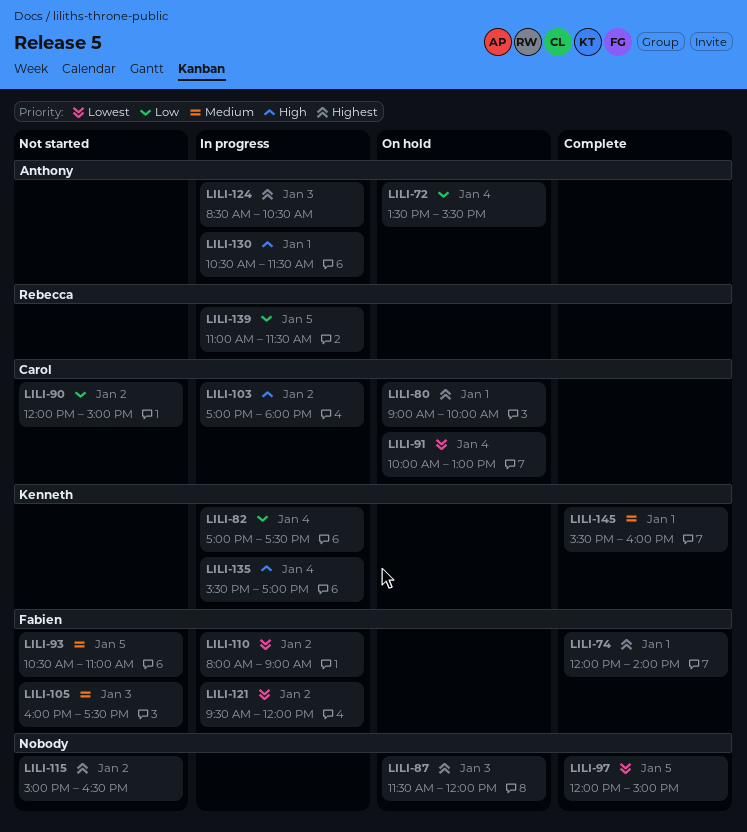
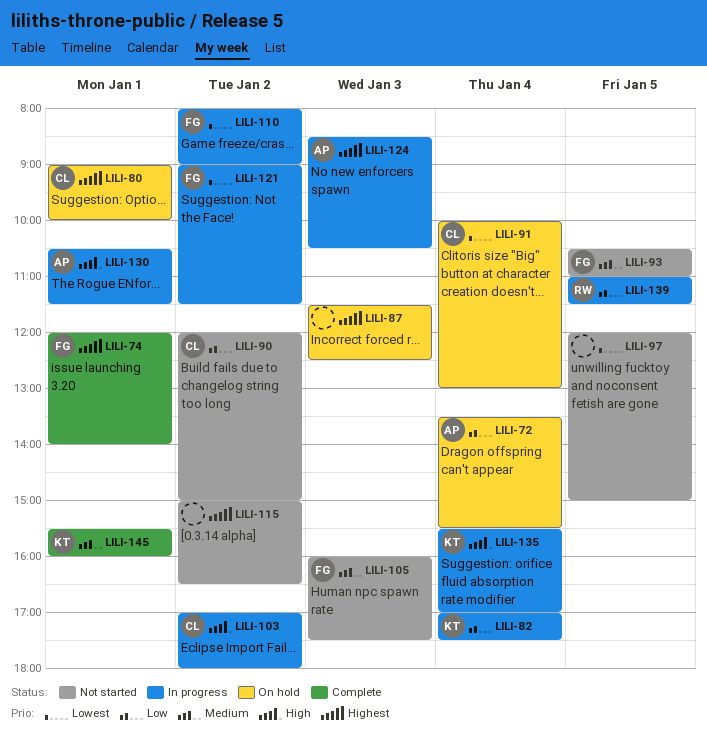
LILI-87, ends: 12:00 -> 12:30
LILI-97, status: Complete -> Not started
LILI-121, begins: 09:30 -> 09:00
LILI-121, ends: 12:00 -> 11:30

